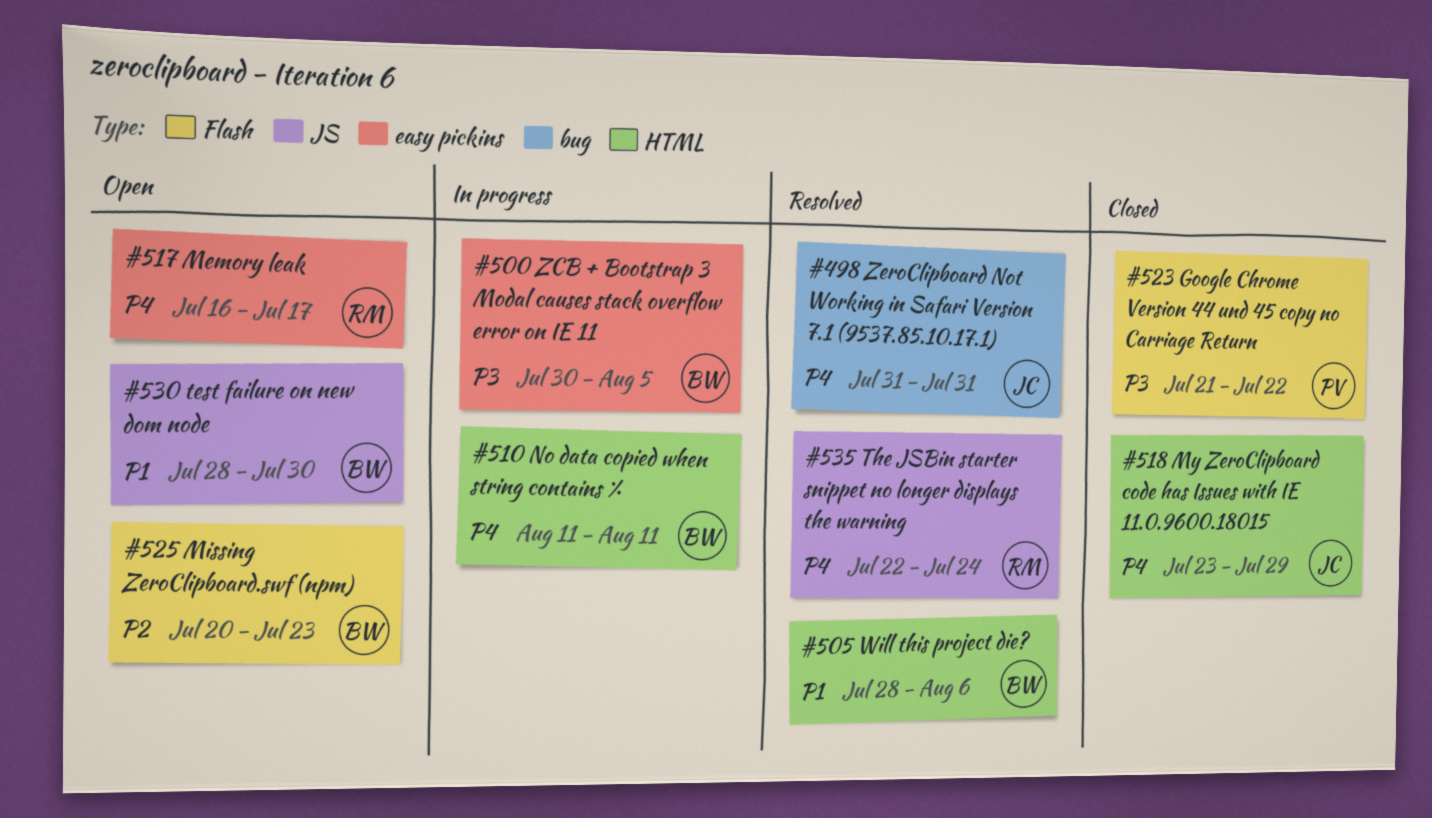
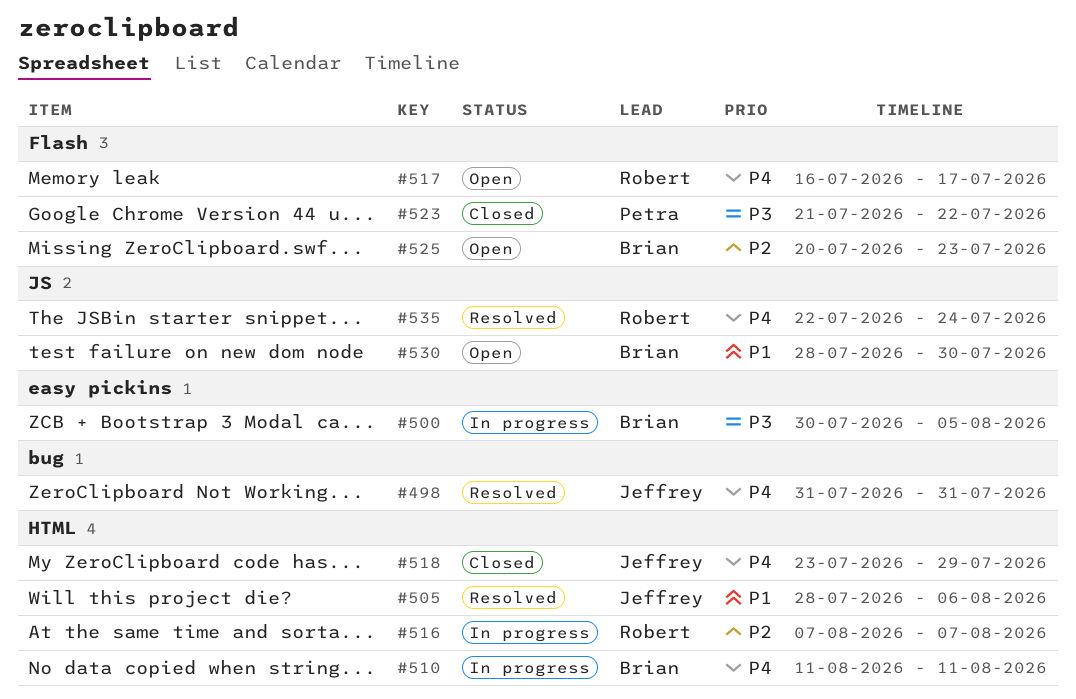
#505, owner: Brian -> Jeffrey
#516: none -> present
#517, label: easy pickins -> Flash

